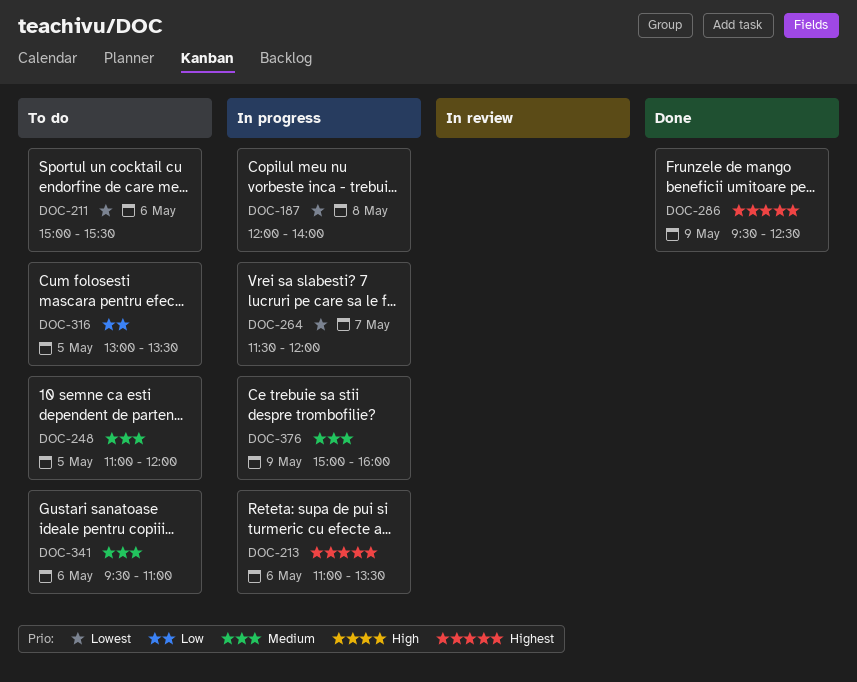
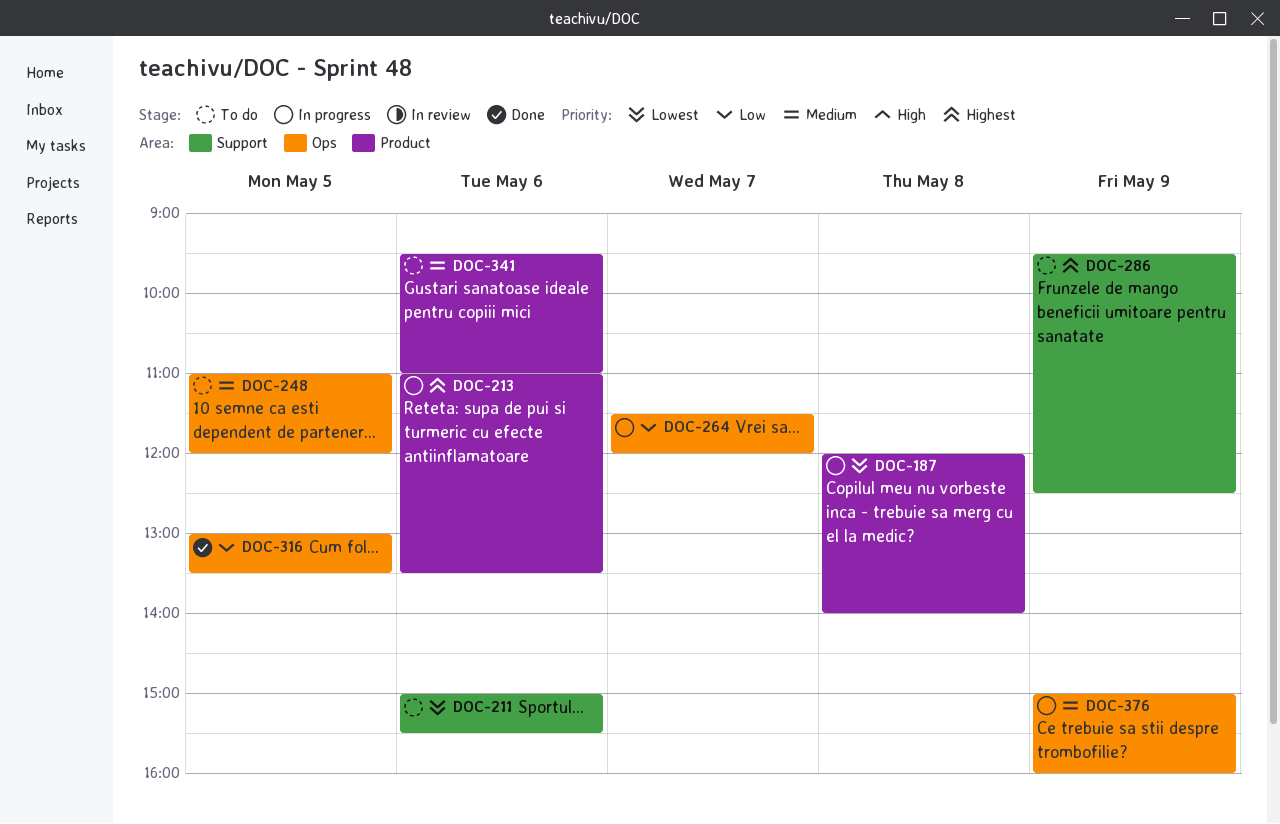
DOC-264, priority: Lowest -> Low
DOC-286, status: Done -> To do
DOC-316, status: To do -> Done

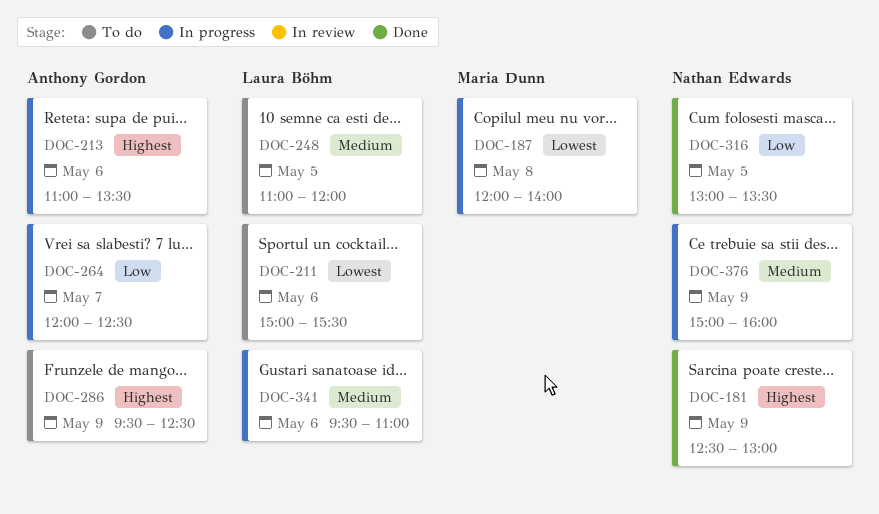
DOC-181: none -> present
DOC-264, begins: 11:30 -> 12:00
DOC-264, ends: 12:00 -> 12:30
DOC-341, status: To do -> In progress

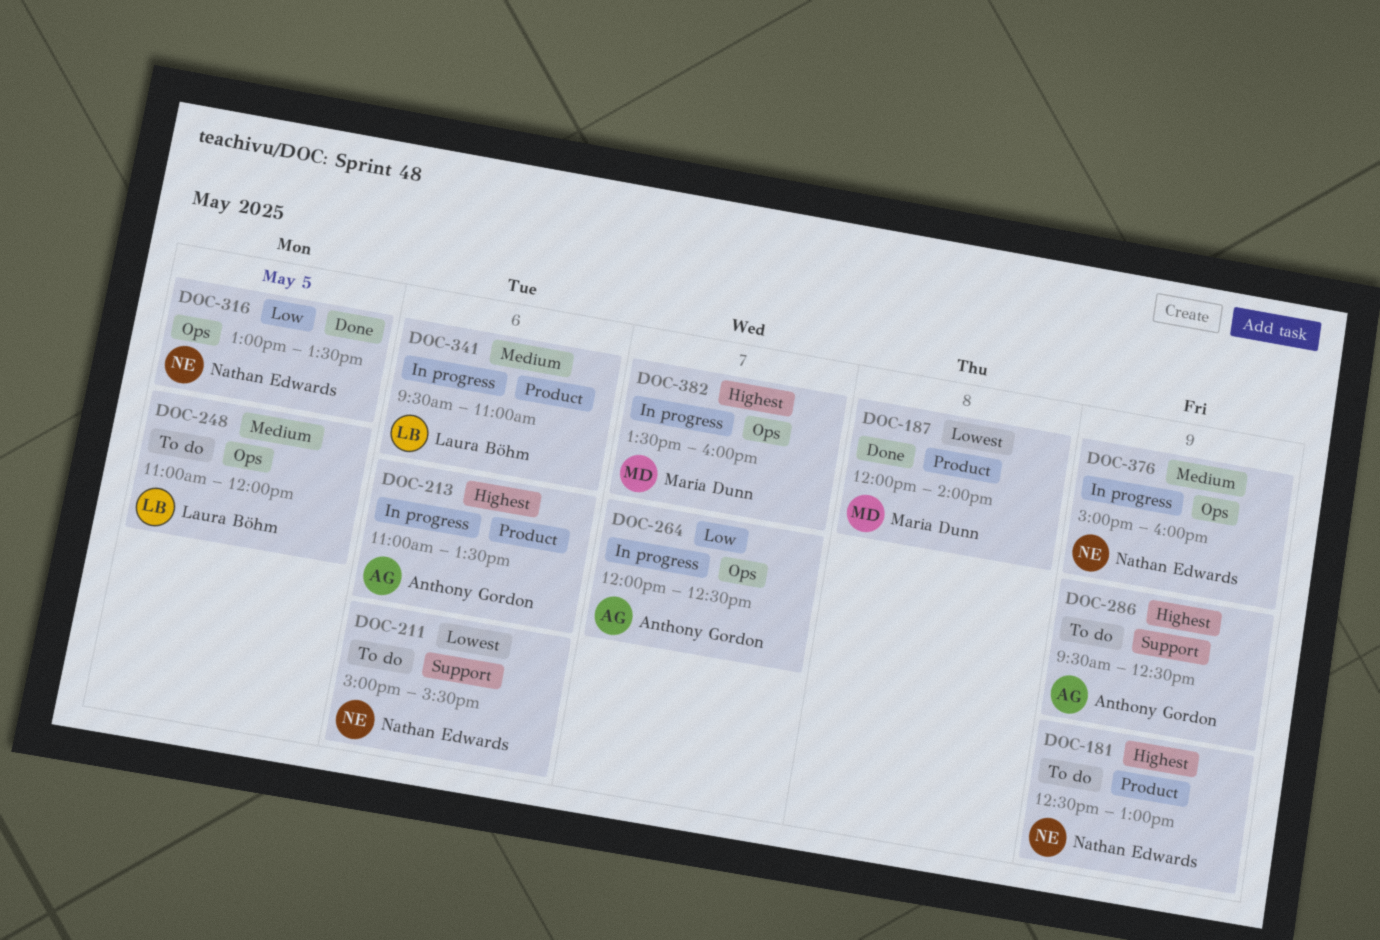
DOC-181, status: Done -> To do
DOC-187, status: In progress -> Done
DOC-211, owner: Laura Böhm -> Nathan Edwards
DOC-382: none -> present

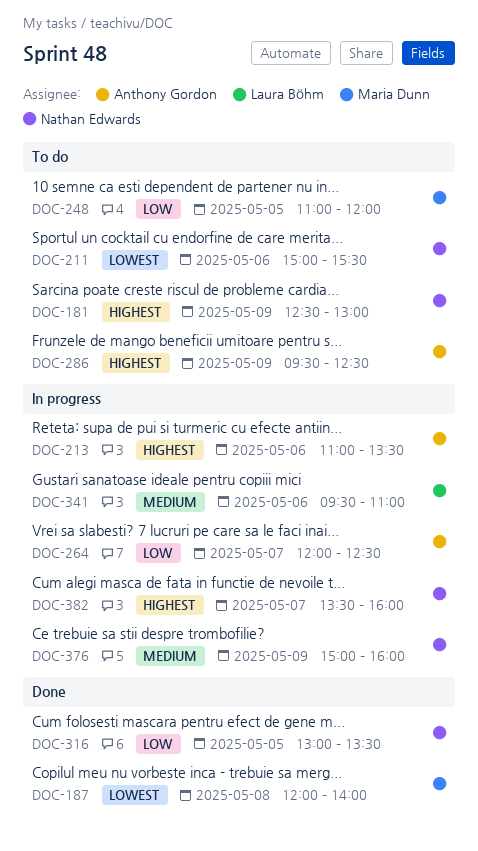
DOC-248, owner: Laura Böhm -> Maria Dunn
DOC-248, priority: Medium -> Low
DOC-382, owner: Maria Dunn -> Nathan Edwards

